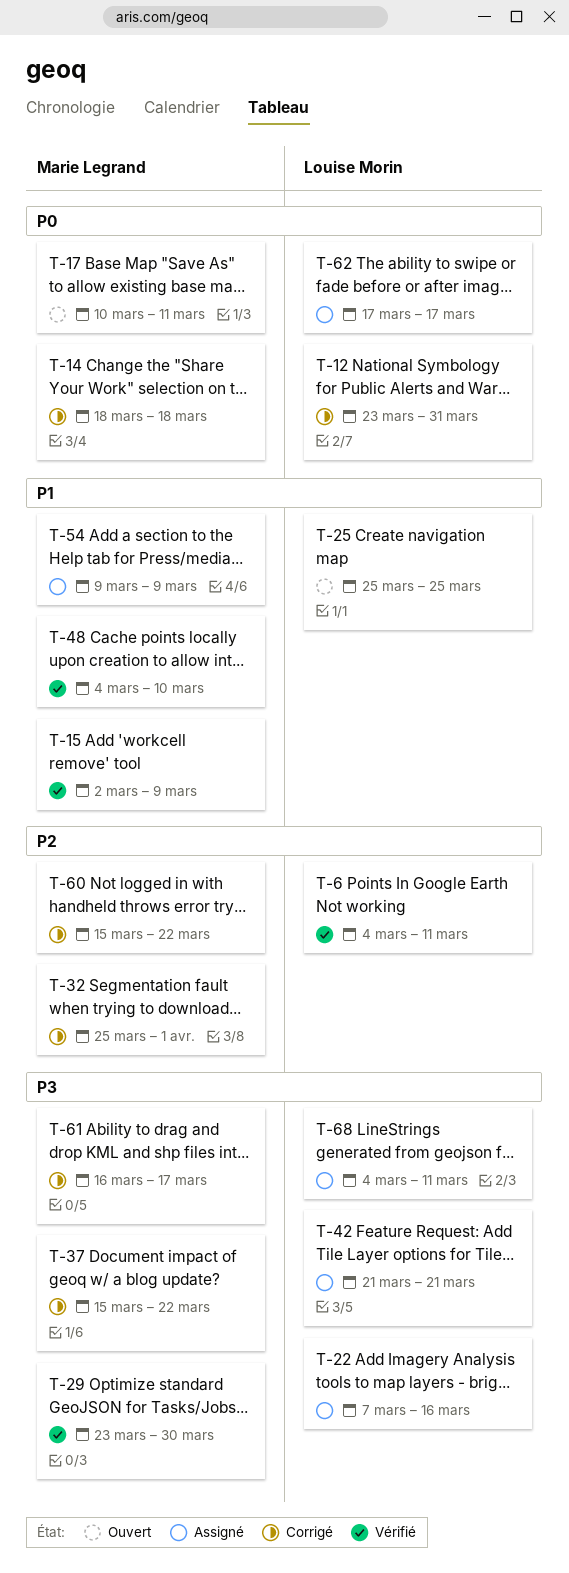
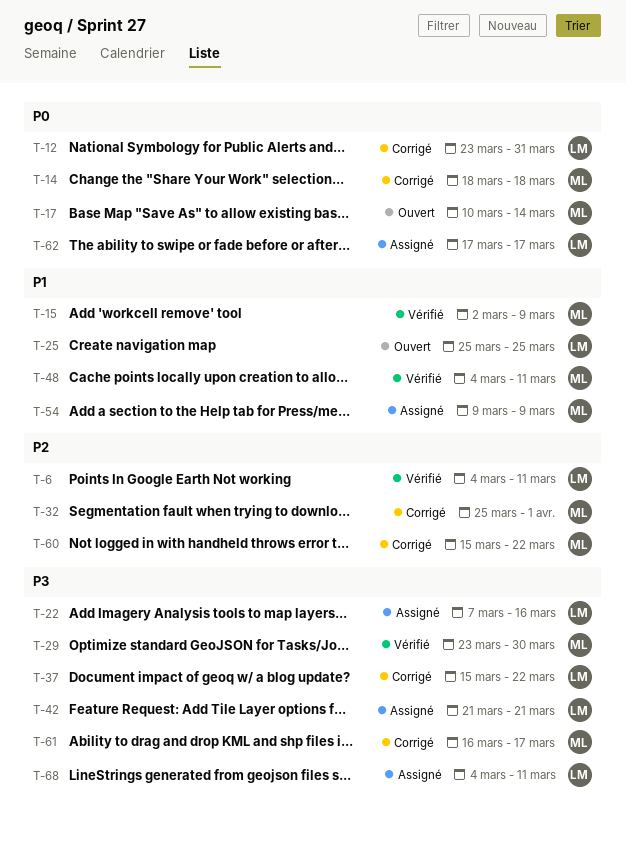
T-17, due: Mar 11 -> Mar 14
T-37, owner: Marie Legrand -> Louise Morin
T-48, due: Mar 10 -> Mar 11

